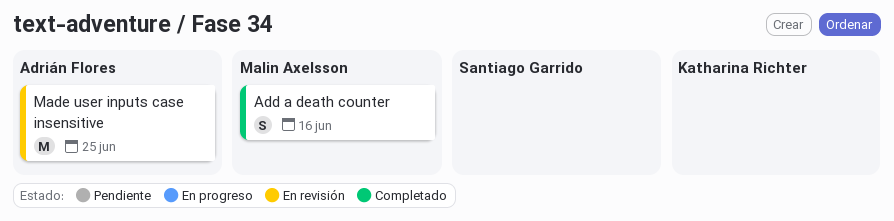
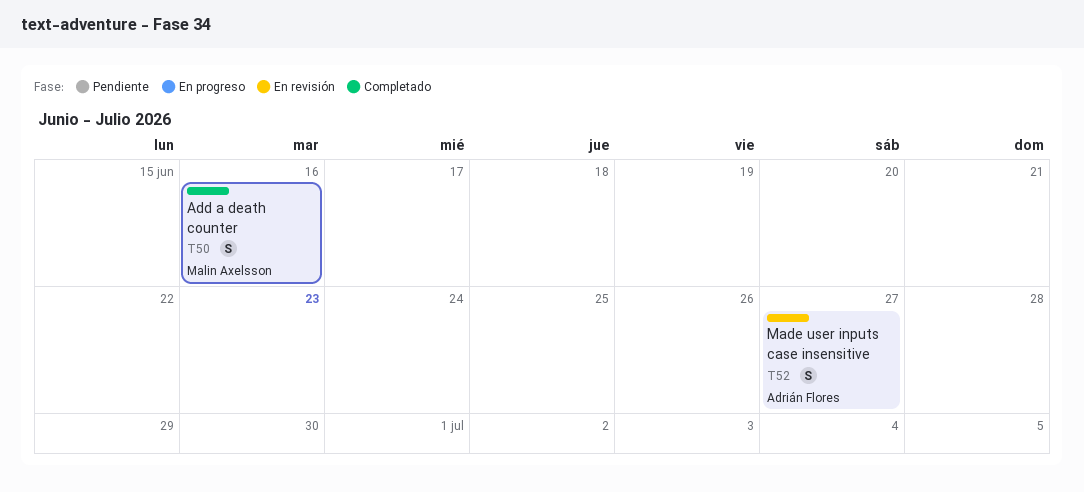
Made user inputs case insensitive, estimate: M -> S
Made user inputs case insensitive, due: Jun 25 -> Jun 27

